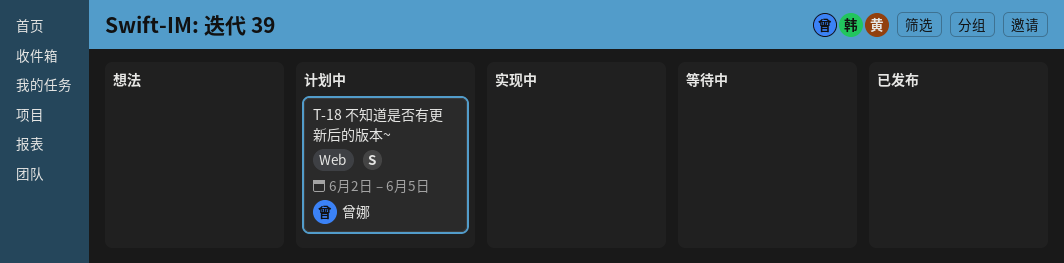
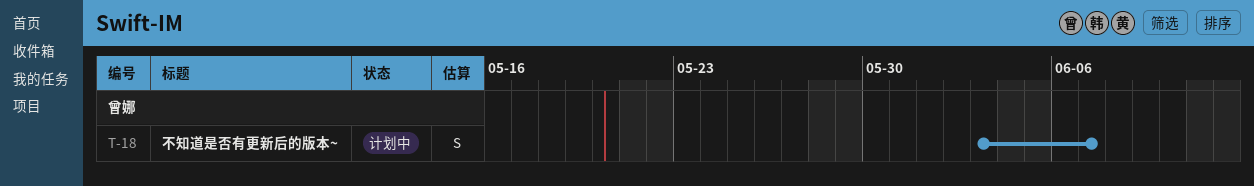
T-18, start: Jun 2 -> Jun 3
T-18, due: Jun 5 -> Jun 7

